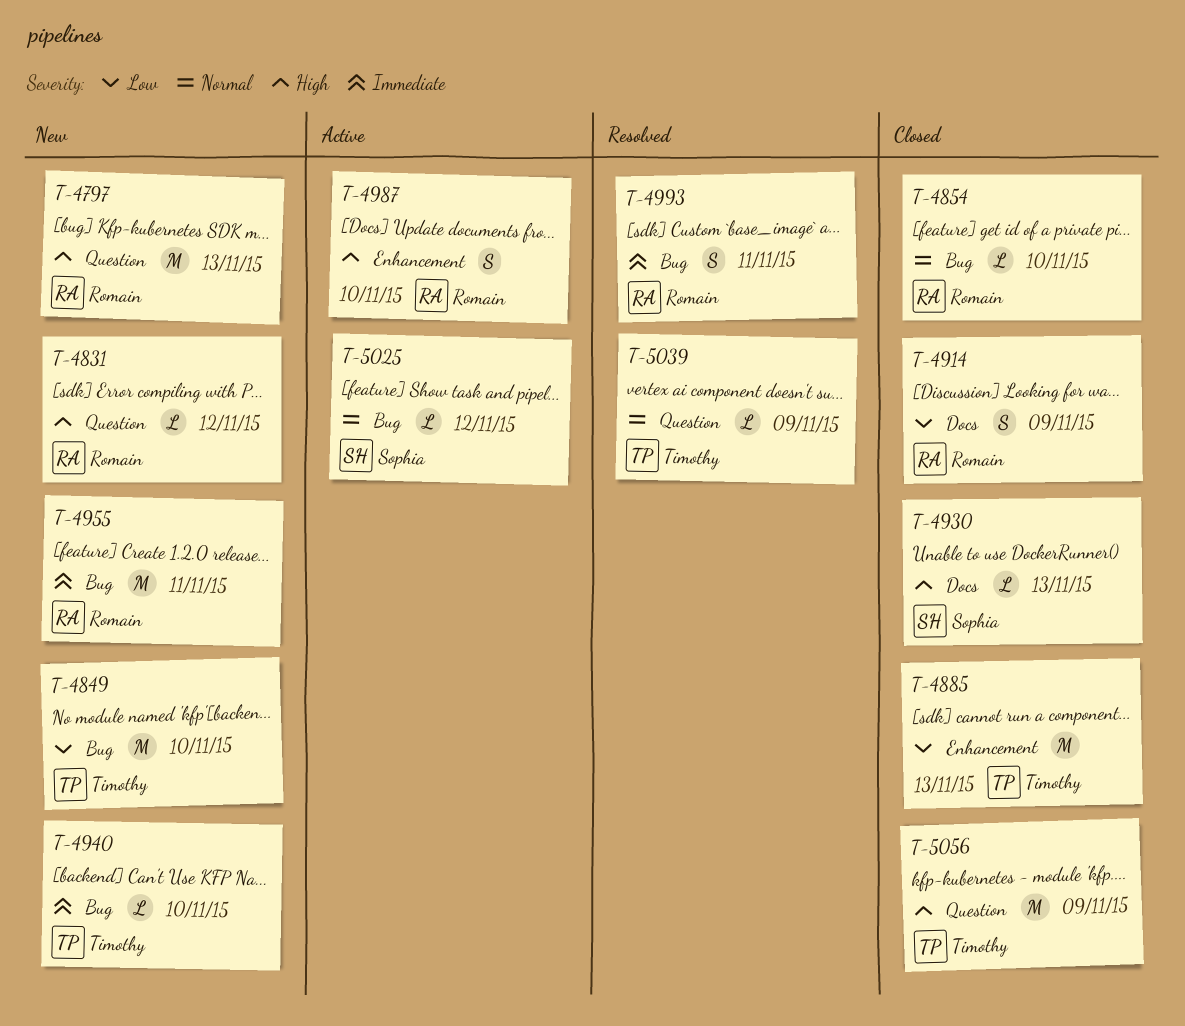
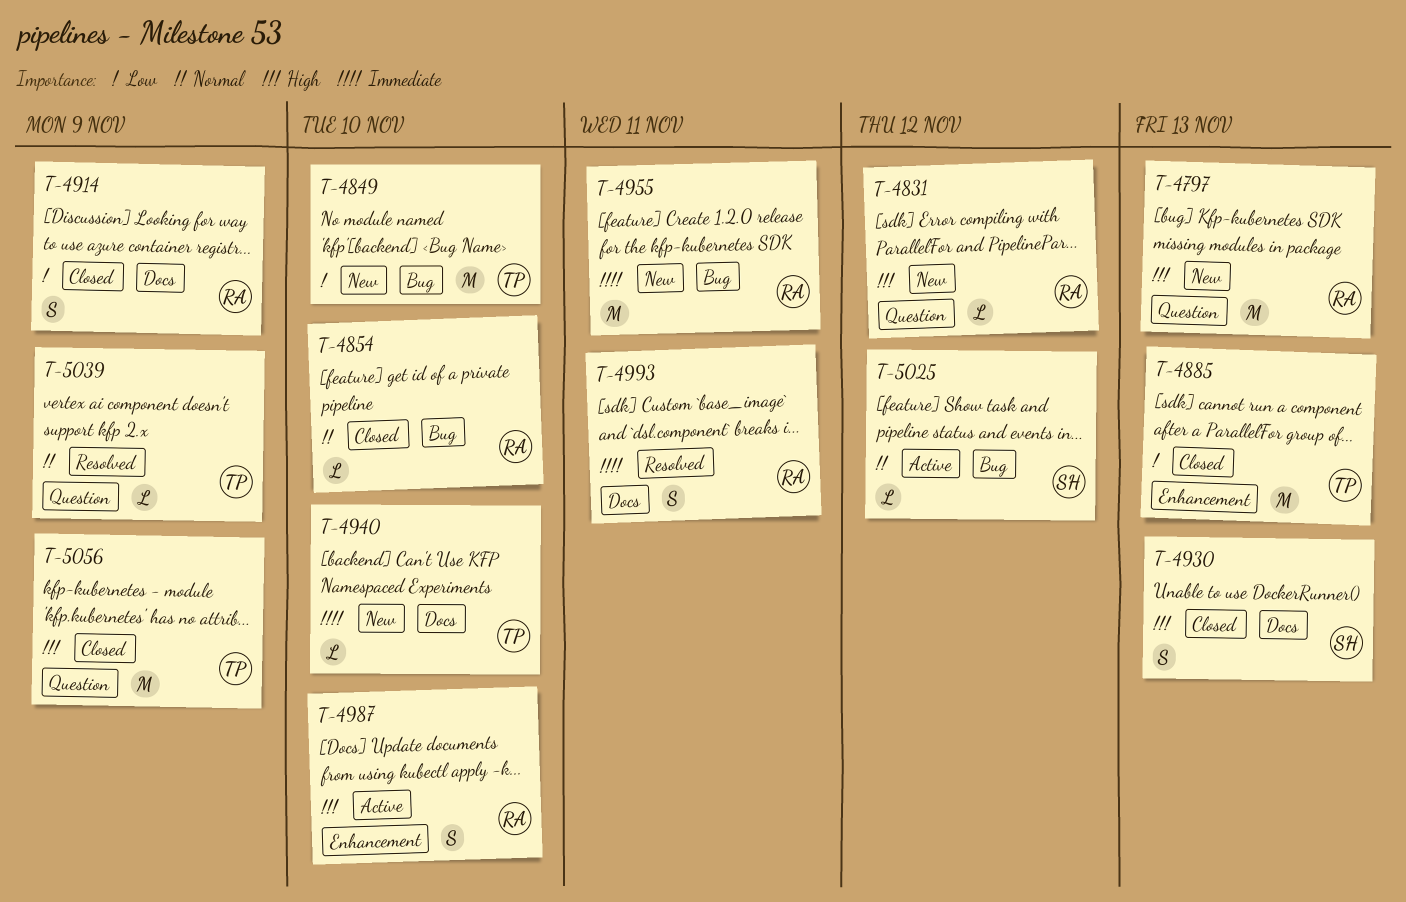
T-4930, estimate: L -> S
T-4940, label: Bug -> Docs
T-4993, label: Bug -> Docs

